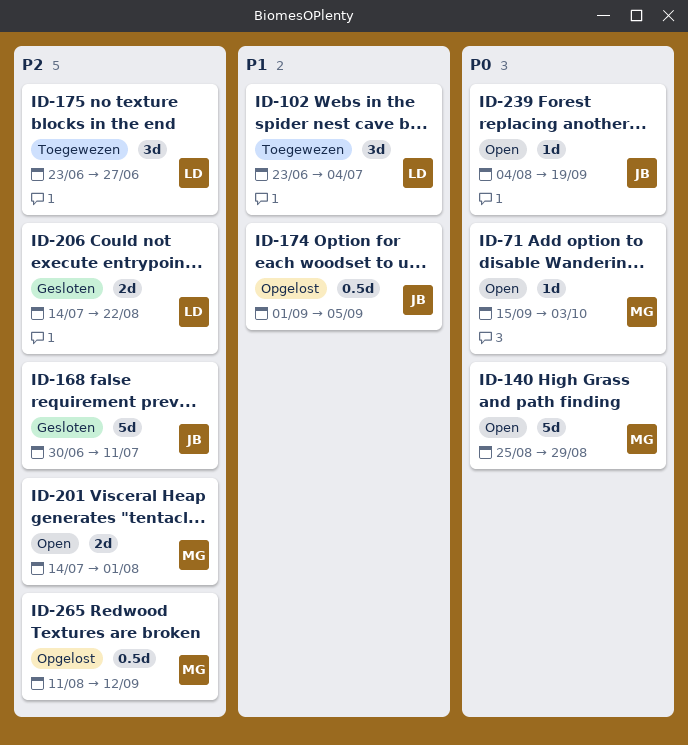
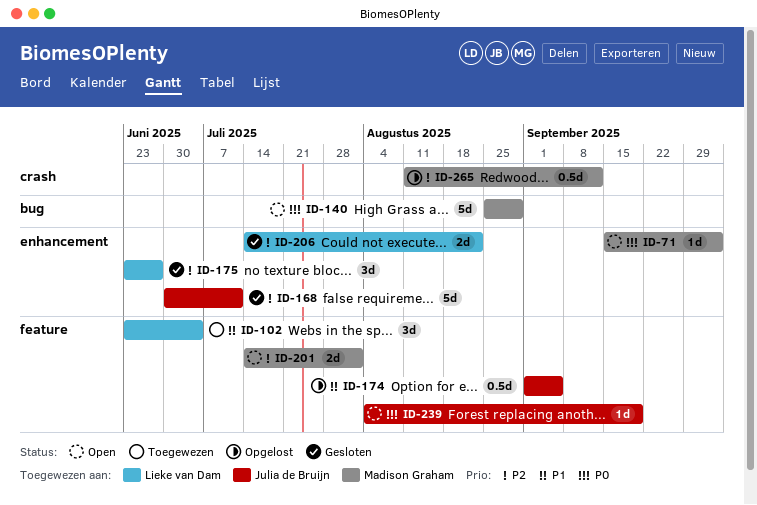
ID-175, status: Toegewezen -> Gesloten

